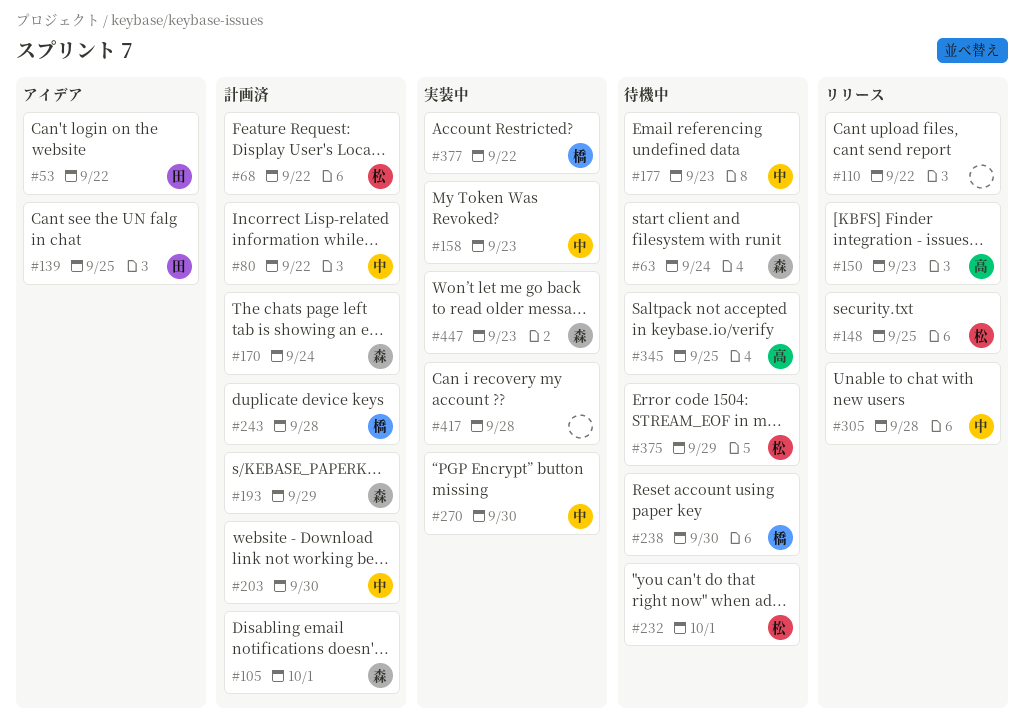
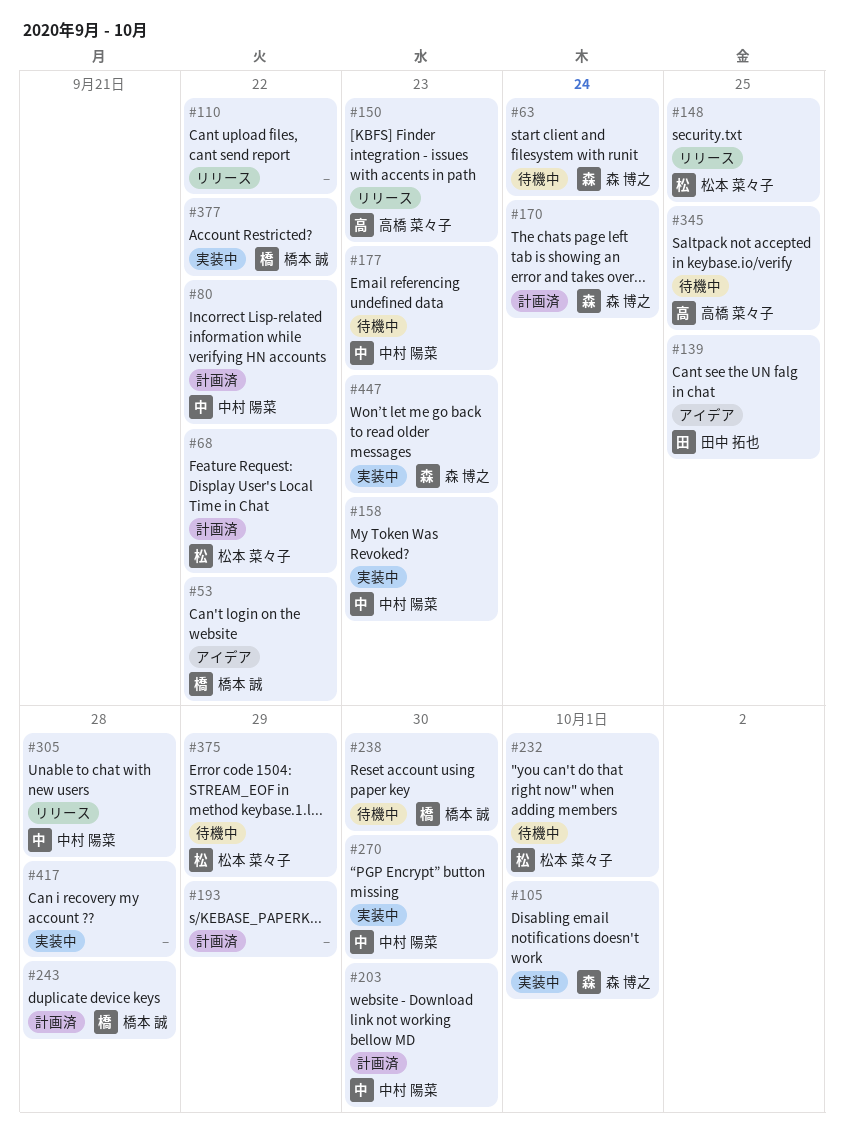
#53, owner: 田中 拓也 -> 橋本 誠
#105, status: 計画済 -> 実装中
#193, owner: 森 博之 -> none

